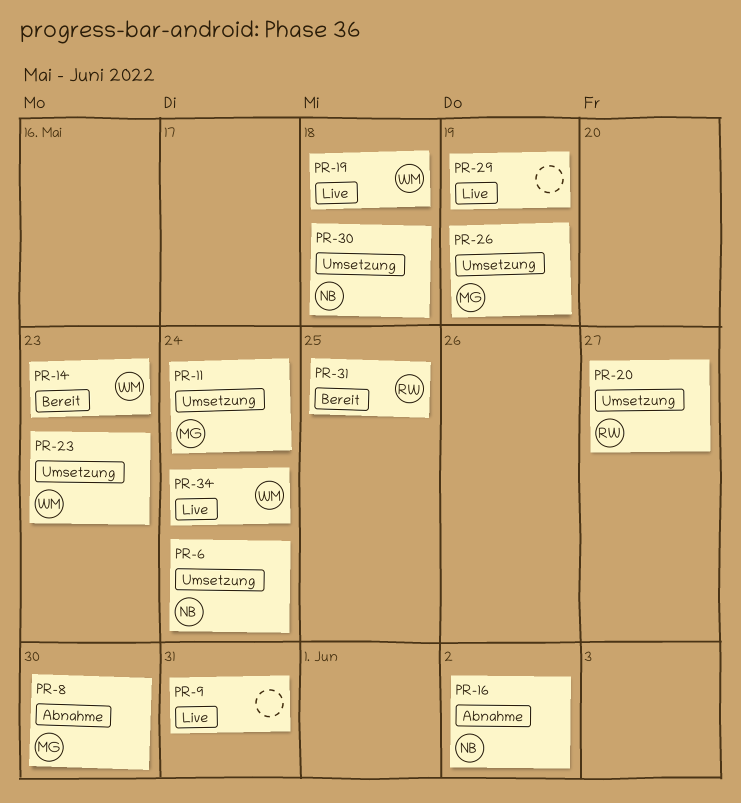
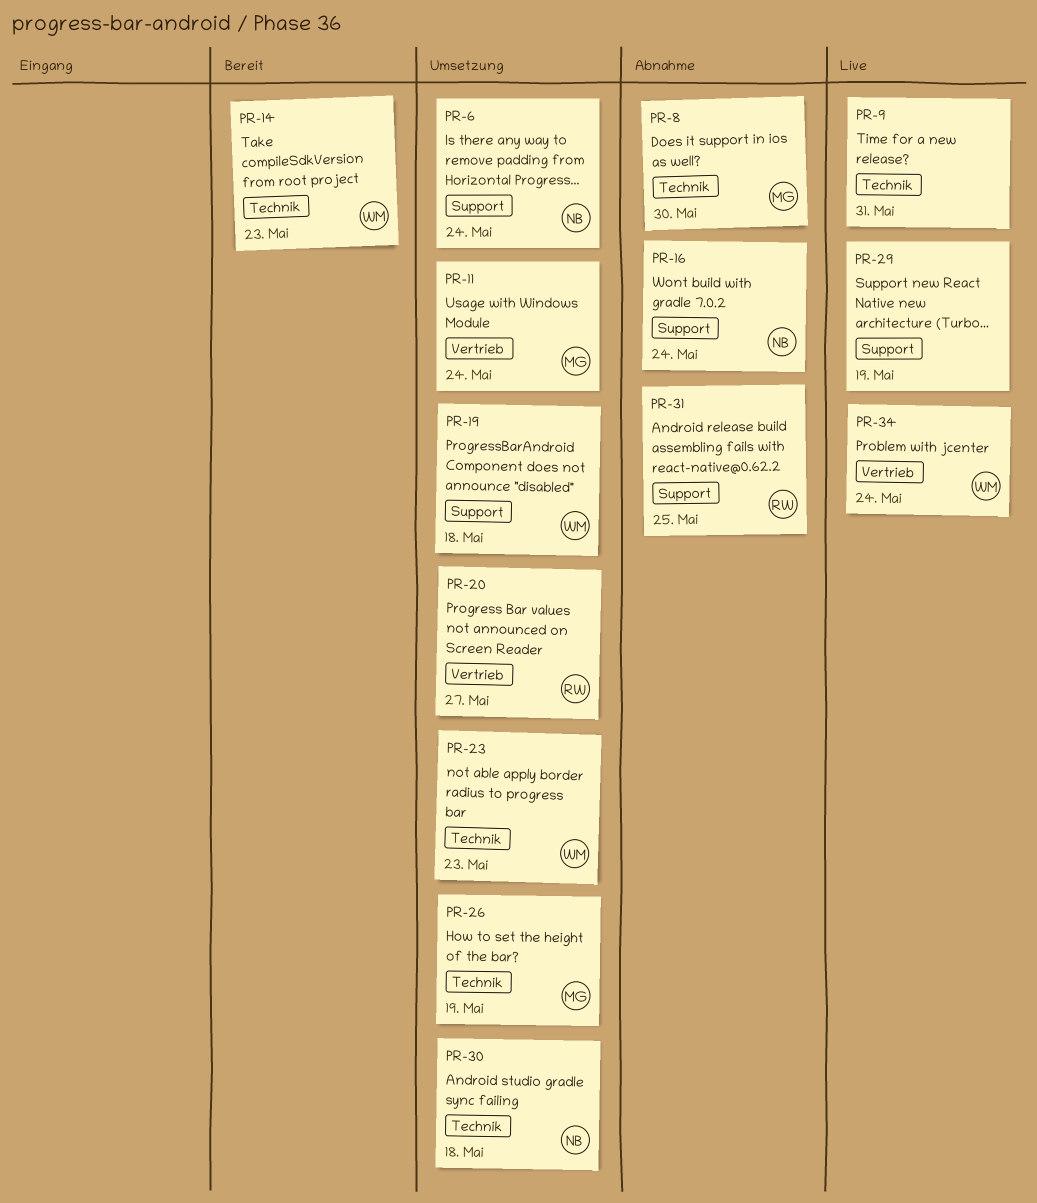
PR-16, due: Jun 2 -> May 24
PR-19, status: Live -> Umsetzung
PR-31, status: Bereit -> Abnahme

